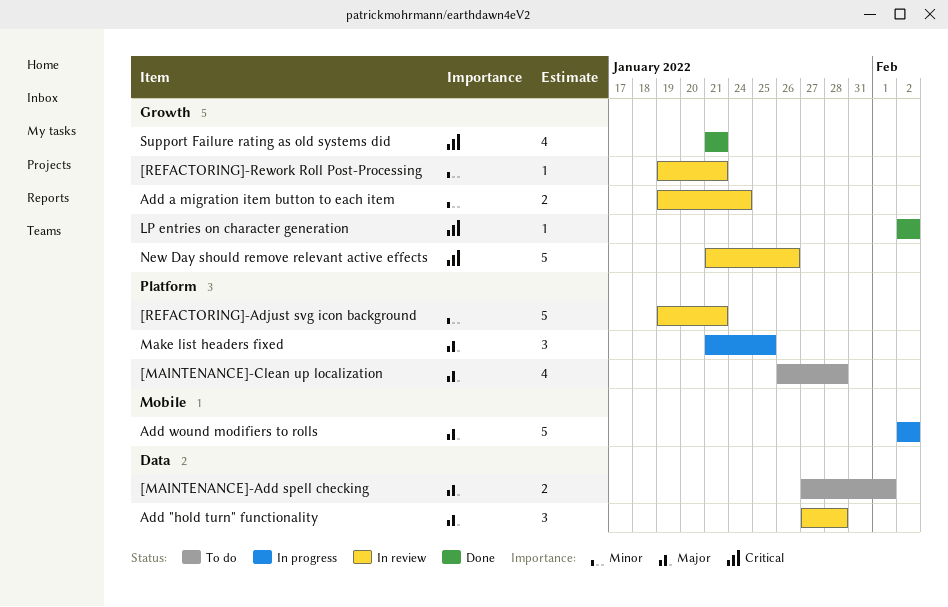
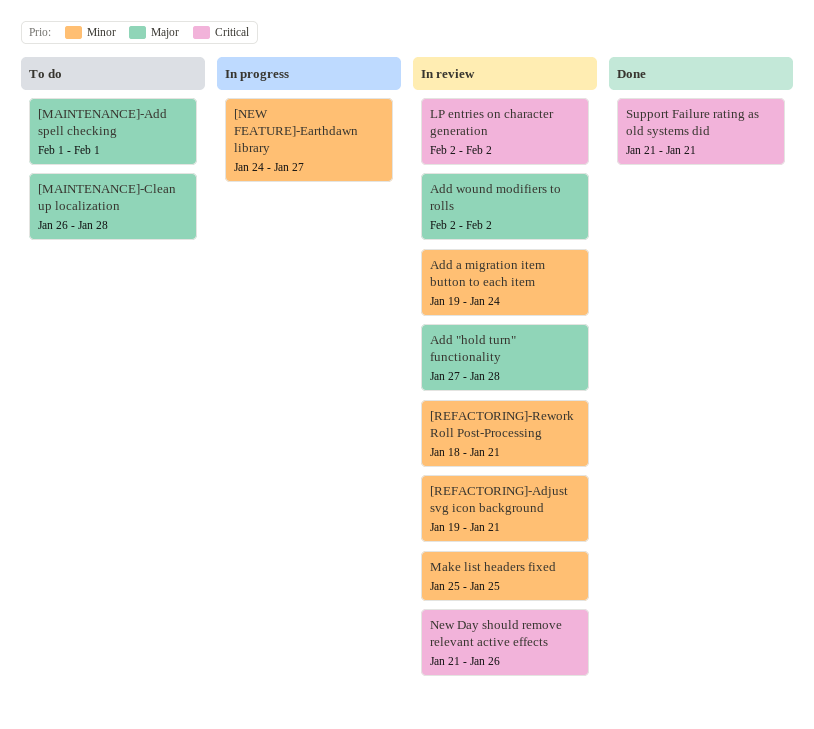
[MAINTENANCE]-Add spell checking, start: Jan 27 -> Feb 1
[NEW FEATURE]-Earthdawn library: none -> present
[REFACTORING]-Rework Roll Post-Processing, start: Jan 19 -> Jan 18
Add wound modifiers to rolls, status: In progress -> In review
LP entries on character generation, status: Done -> In review
Make list headers fixed, status: In progress -> In review
Make list headers fixed, priority: Major -> Minor
Make list headers fixed, start: Jan 21 -> Jan 25

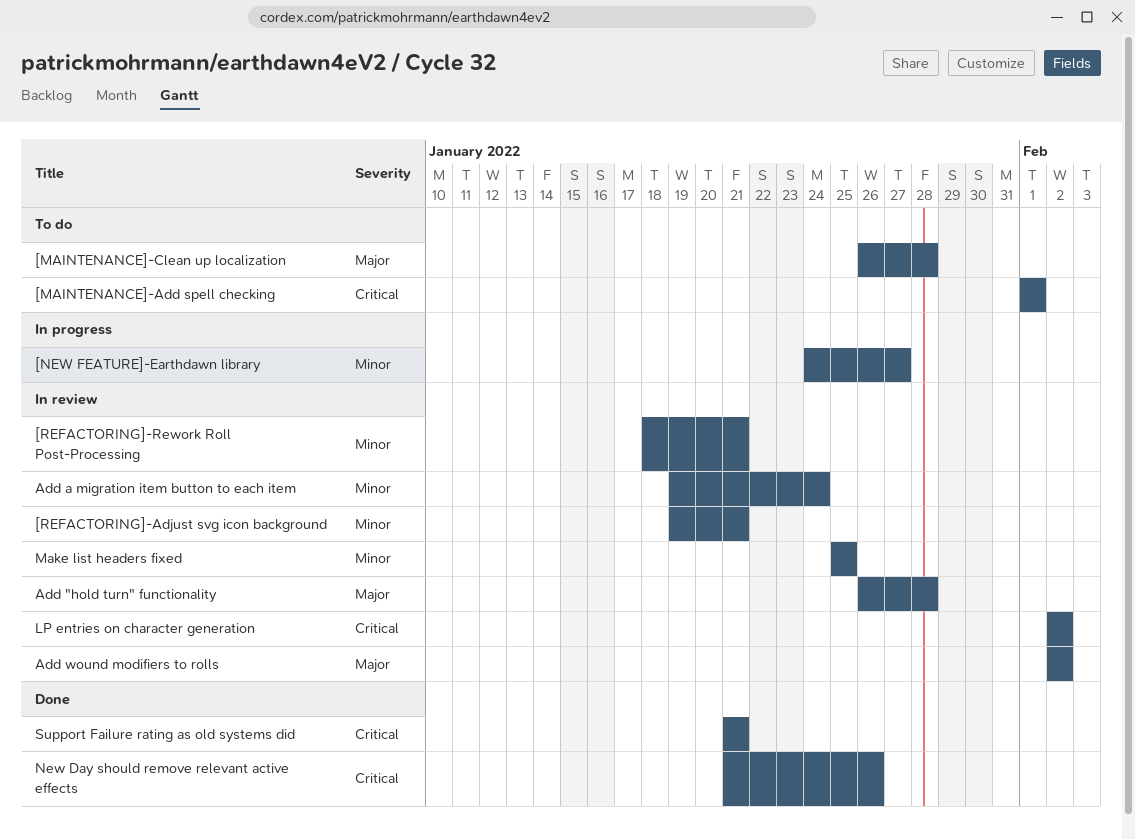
[MAINTENANCE]-Add spell checking, priority: Major -> Critical
Add "hold turn" functionality, start: Jan 27 -> Jan 26
New Day should remove relevant active effects, status: In review -> Done

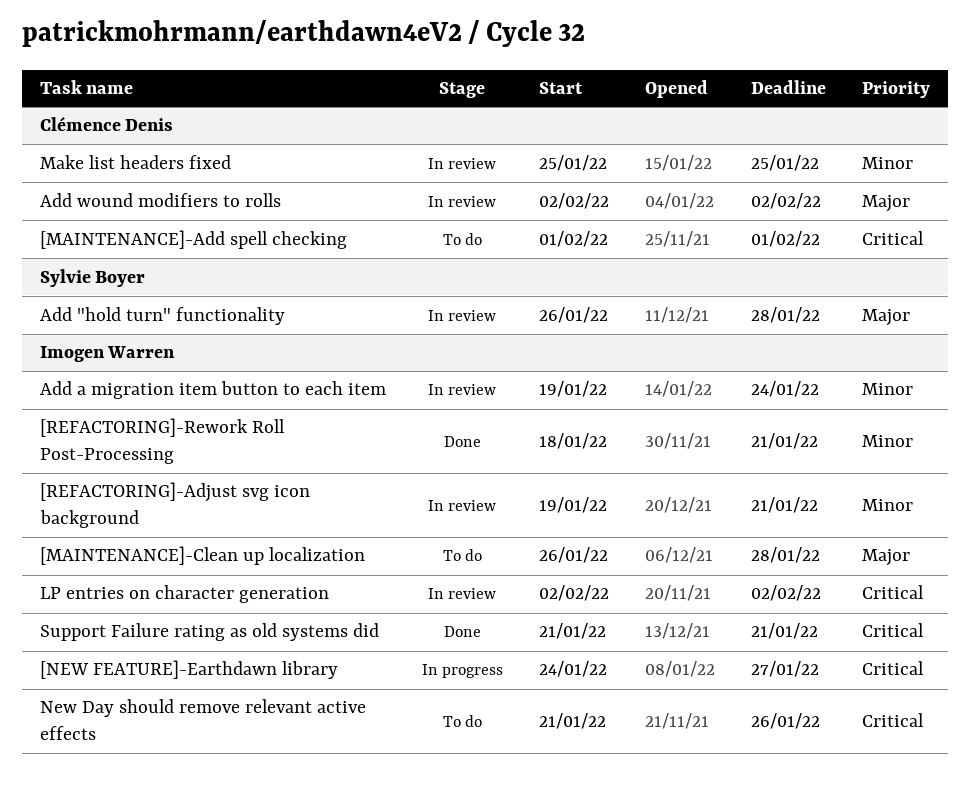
[NEW FEATURE]-Earthdawn library, priority: Minor -> Critical
[REFACTORING]-Rework Roll Post-Processing, status: In review -> Done
New Day should remove relevant active effects, status: Done -> To do

